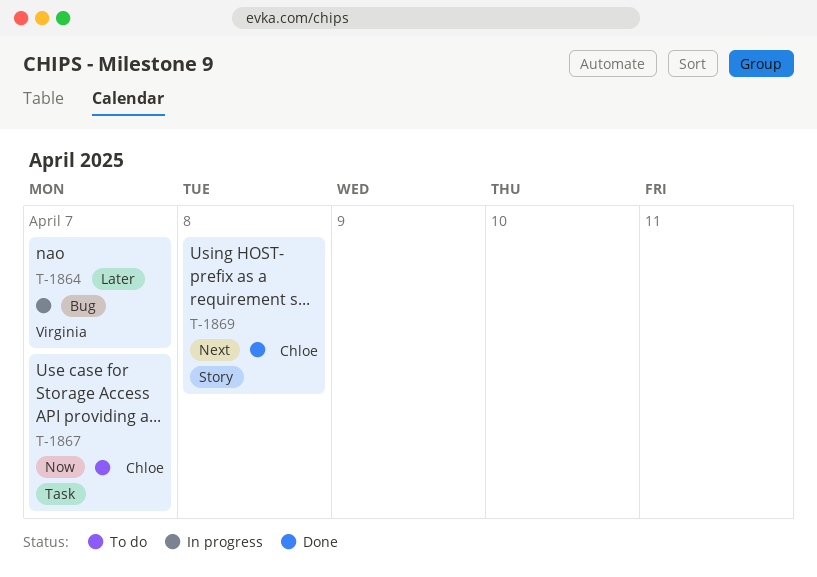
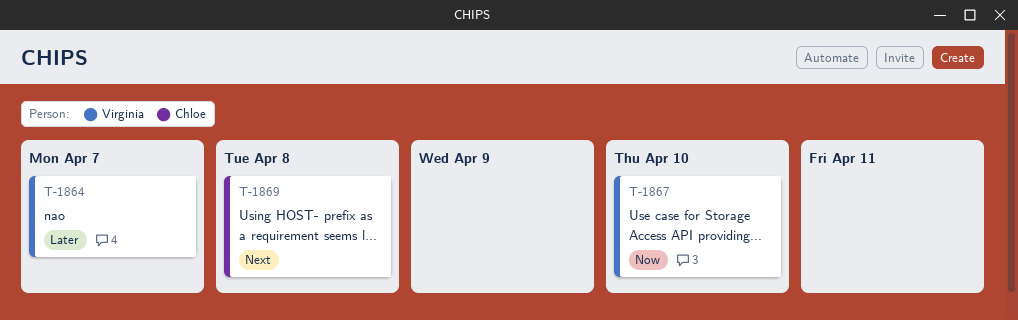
T-1867, owner: Chloe -> Virginia
T-1867, due: Apr 7 -> Apr 10

